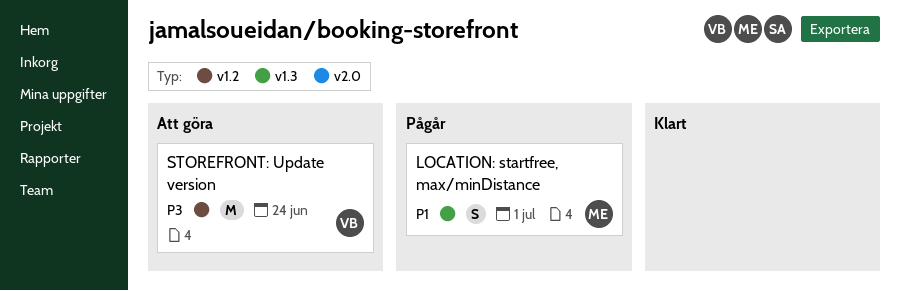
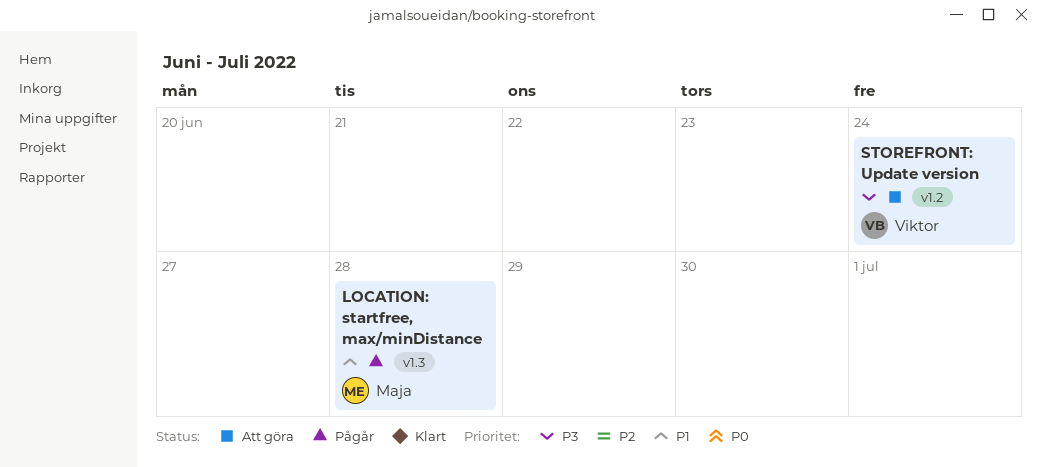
LOCATION: startfree, max/minDistance, due: Jul 1 -> Jun 28

